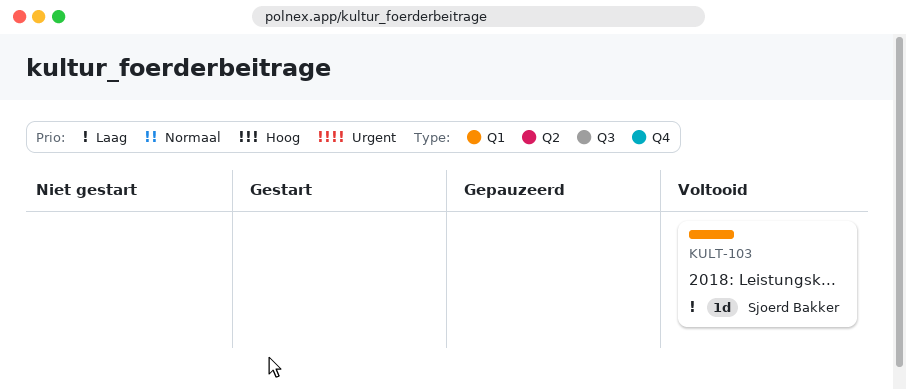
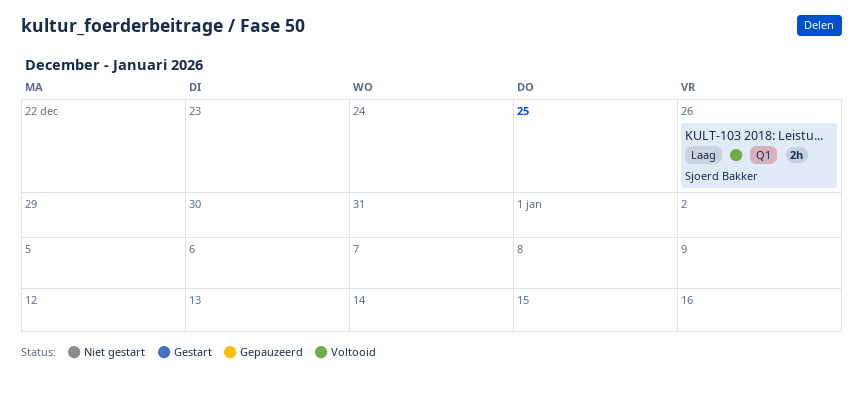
KULT-103, estimate: 1d -> 2h

